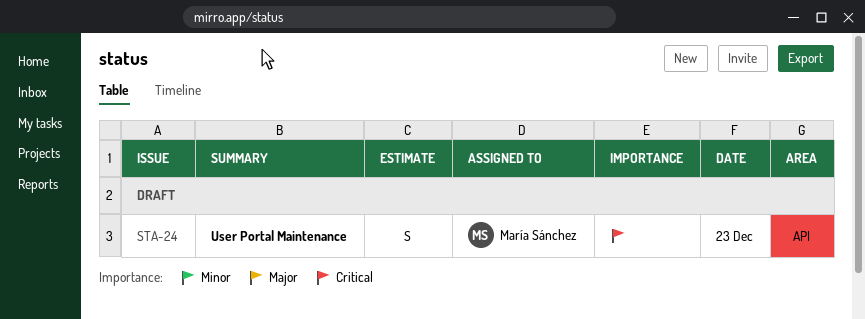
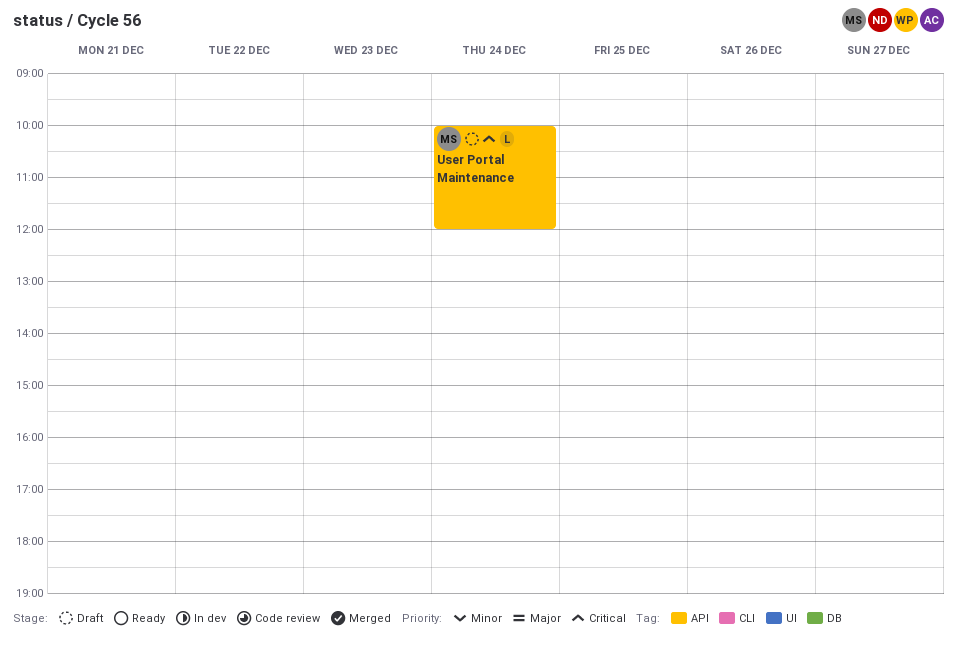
User Portal Maintenance, estimate: S -> L
User Portal Maintenance, day: Dec 23 -> Dec 24

